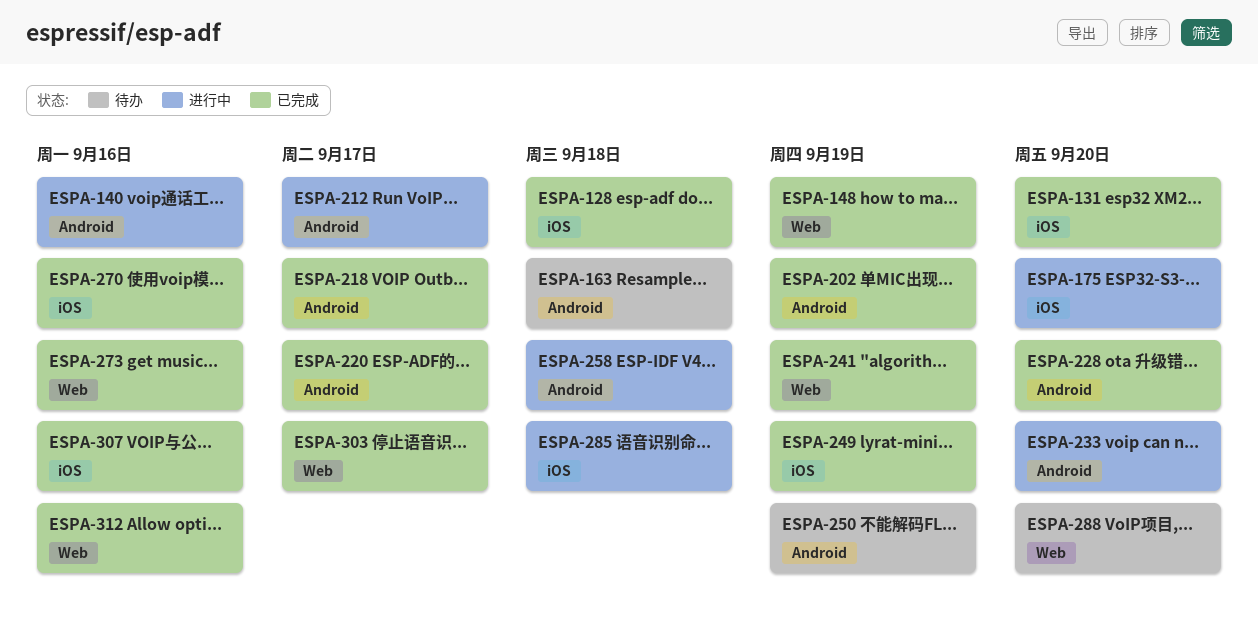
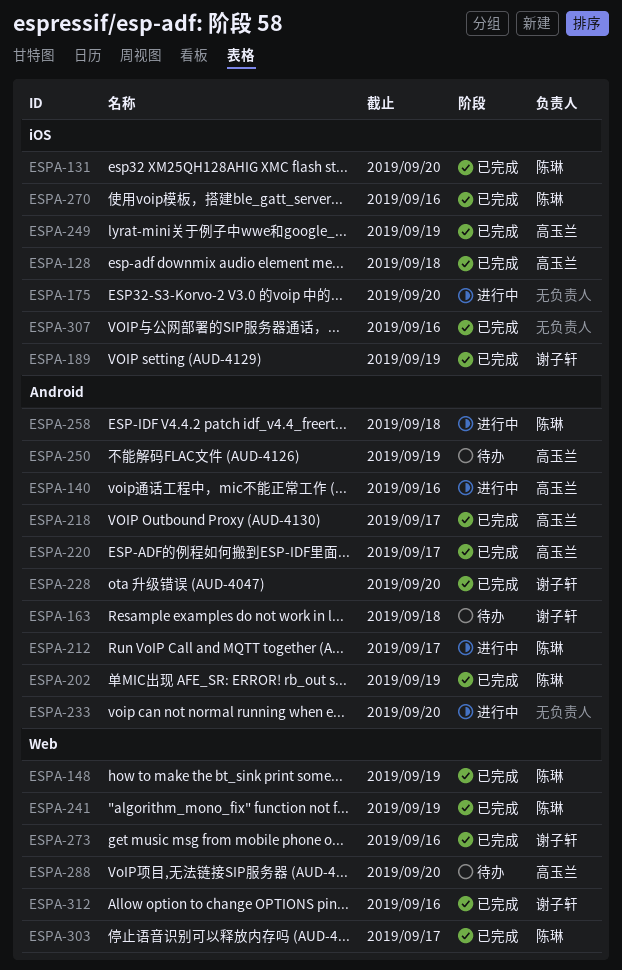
ESPA-189: none -> present
ESPA-285: present -> none

